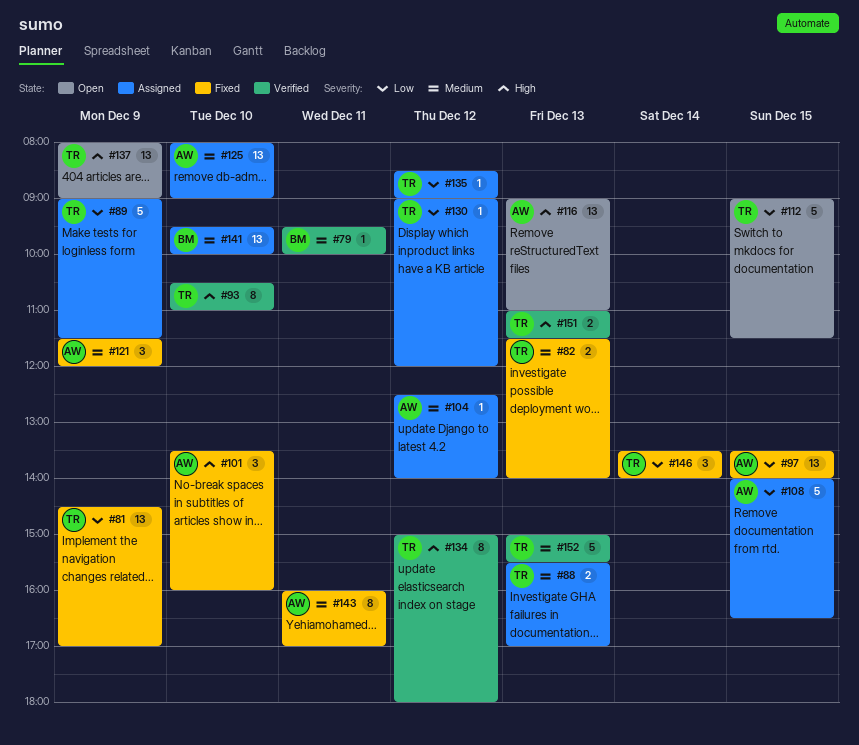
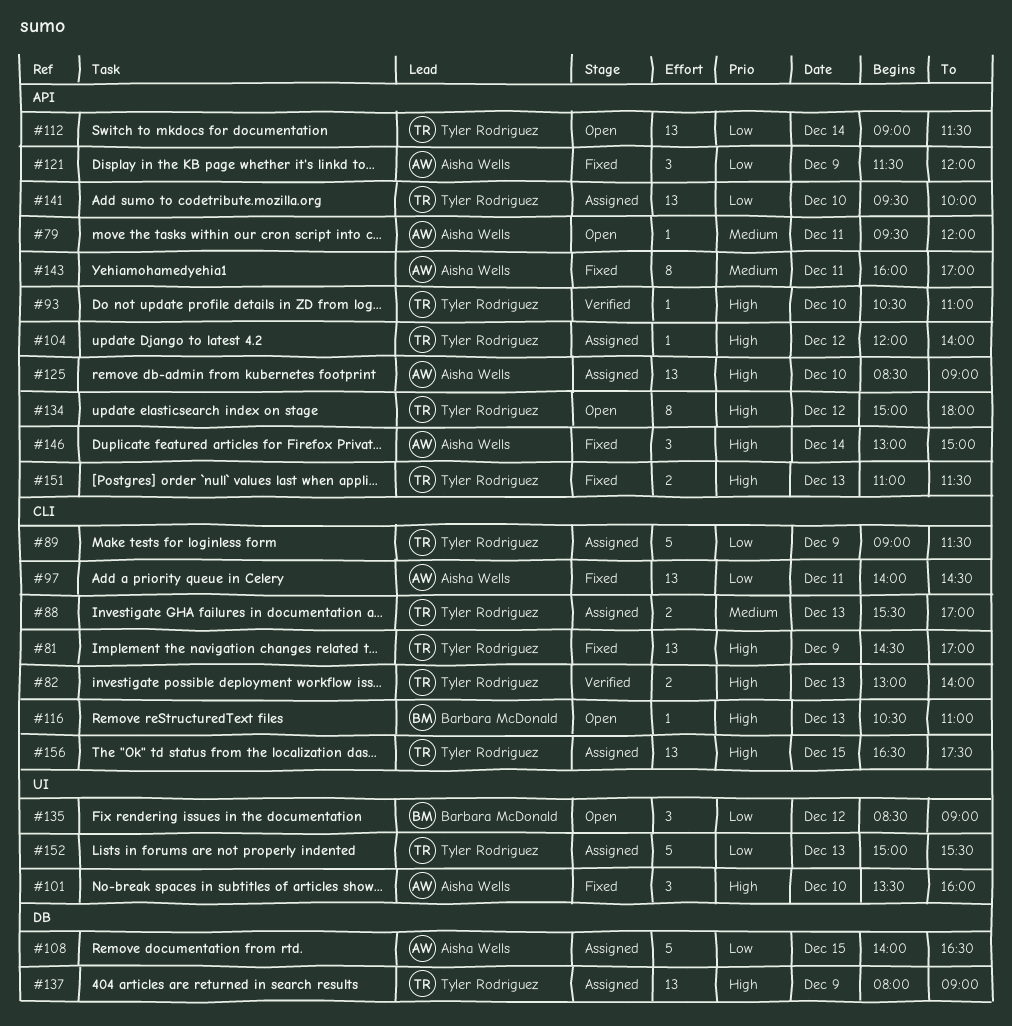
#79, status: Verified -> Open
#79, owner: Barbara McDonald -> Aisha Wells
#79, ends: 10:00 -> 12:00
#81, priority: Low -> High
#82, status: Fixed -> Verified
#82, priority: Medium -> High
#82, begins: 11:30 -> 13:00
#93, estimate: 8 -> 1
#97, day: Dec 15 -> Dec 11
#97, begins: 13:30 -> 14:00
#97, ends: 14:00 -> 14:30
#104, owner: Aisha Wells -> Tyler Rodriguez
#104, priority: Medium -> High
#104, begins: 12:30 -> 12:00
#112, estimate: 5 -> 13
#112, day: Dec 15 -> Dec 14
#116, owner: Aisha Wells -> Barbara McDonald
#116, estimate: 13 -> 1
#116, begins: 09:00 -> 10:30
#121, priority: Medium -> Low
#125, priority: Medium -> High
#125, begins: 08:00 -> 08:30
#130: present -> none
#134, status: Verified -> Open
#135, status: Assigned -> Open
#135, owner: Tyler Rodriguez -> Barbara McDonald
#135, estimate: 1 -> 3
#137, status: Open -> Assigned
#141, owner: Barbara McDonald -> Tyler Rodriguez
#141, priority: Medium -> Low
#146, owner: Tyler Rodriguez -> Aisha Wells
#146, priority: Low -> High
#146, begins: 13:30 -> 13:00
#146, ends: 14:00 -> 15:00
#151, status: Verified -> Fixed
#152, status: Verified -> Assigned
#152, priority: Medium -> Low
#156: none -> present

